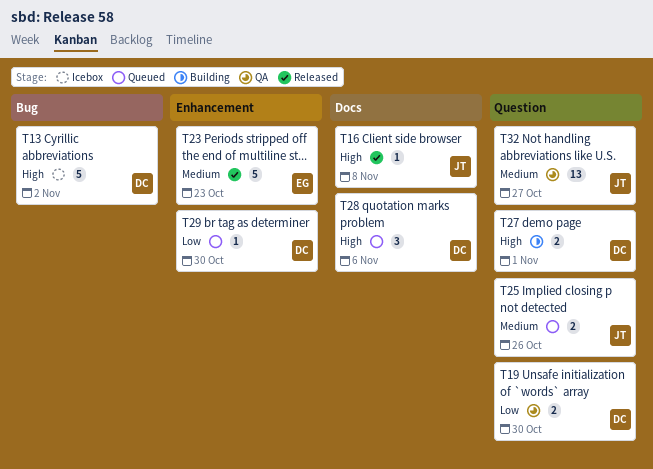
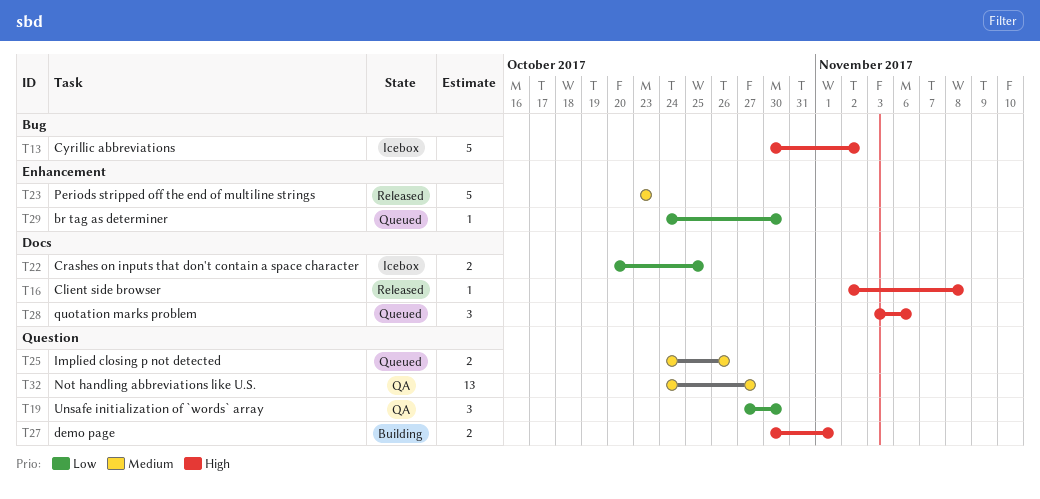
T19, estimate: 2 -> 3
T22: none -> present

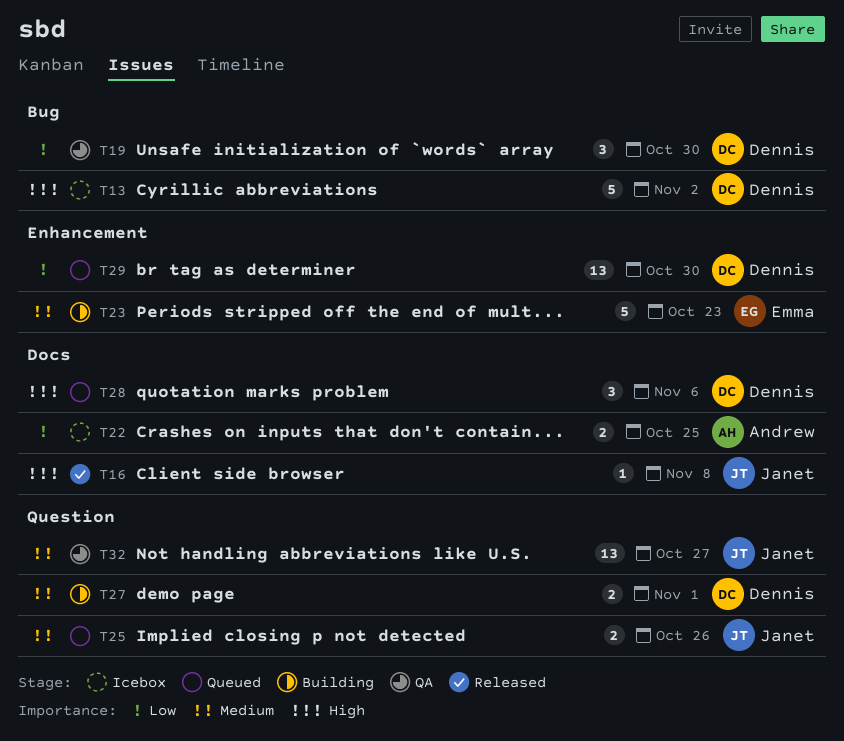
T19, label: Question -> Bug
T23, status: Released -> Building
T27, priority: High -> Medium
T29, estimate: 1 -> 13

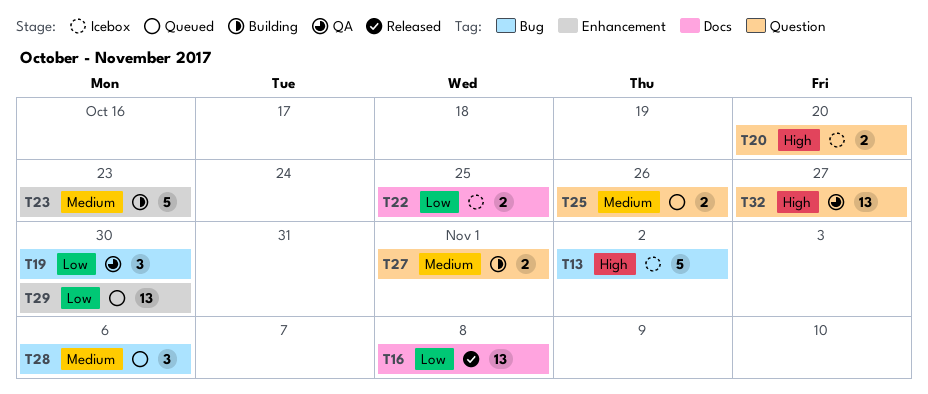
T16, priority: High -> Low
T16, estimate: 1 -> 13
T20: none -> present
T28, priority: High -> Medium
T28, label: Docs -> Bug
T32, priority: Medium -> High

